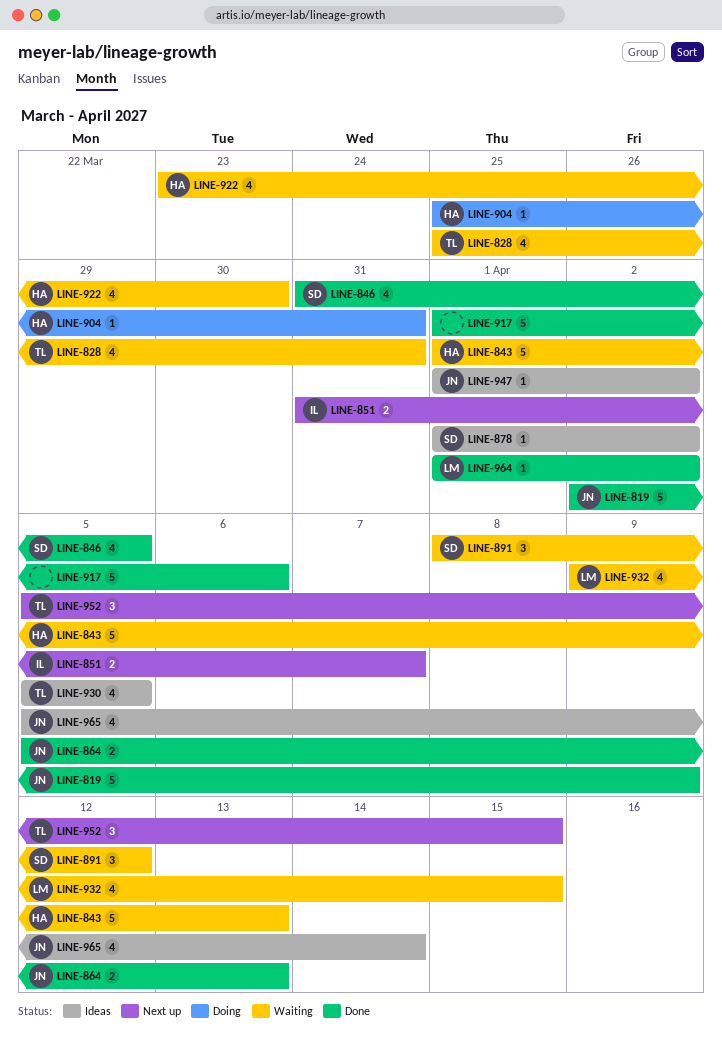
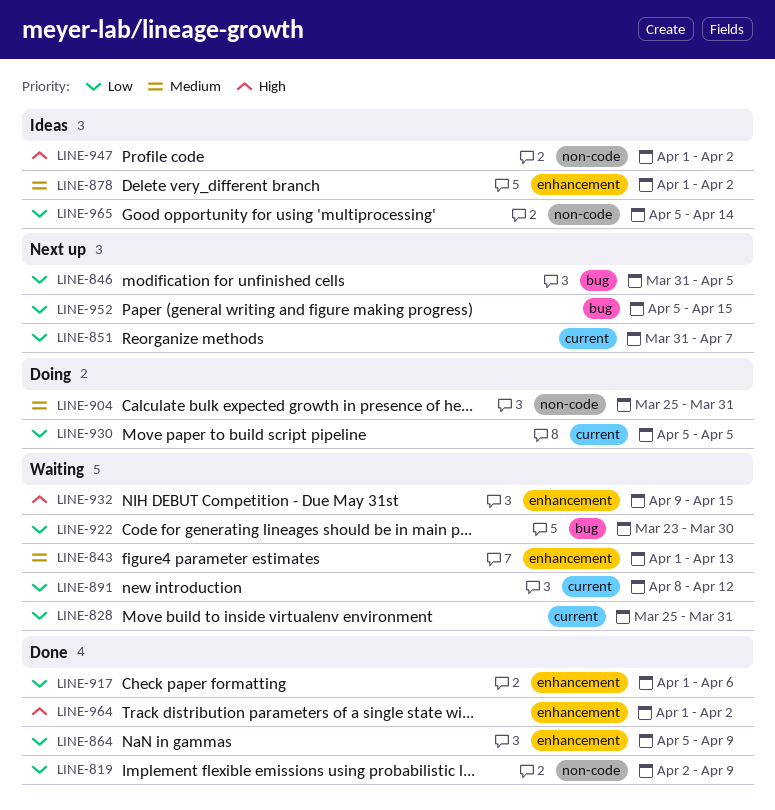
LINE-846, status: Done -> Next up
LINE-864, due: Apr 13 -> Apr 9
LINE-930, status: Ideas -> Doing

